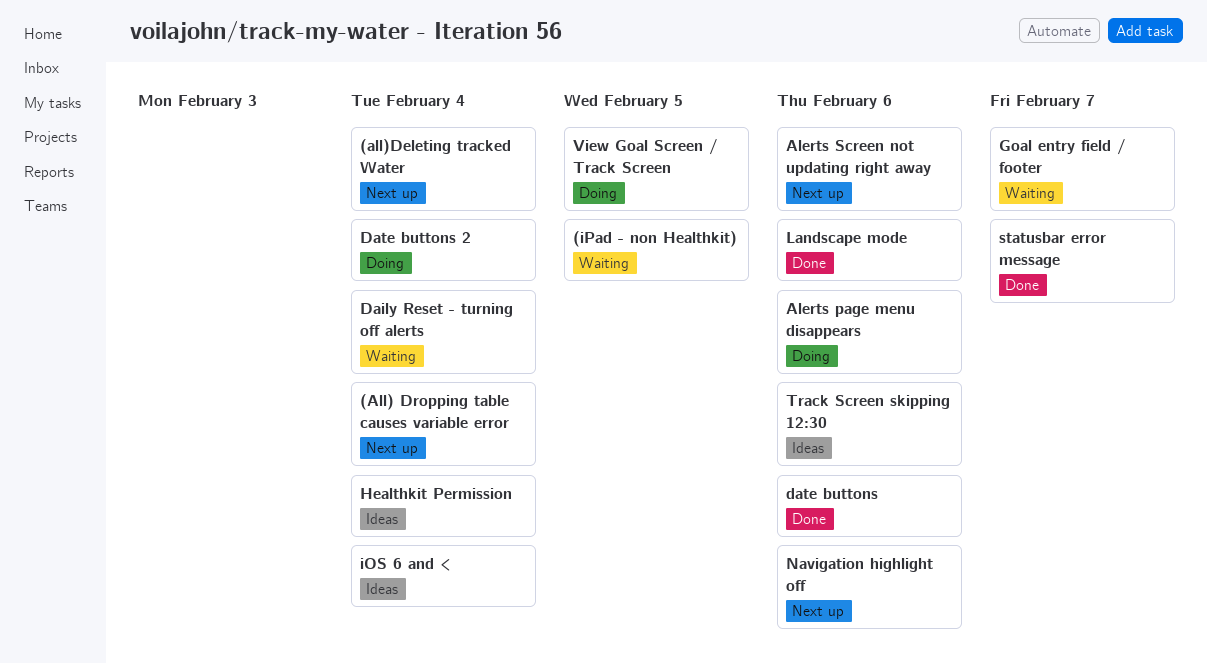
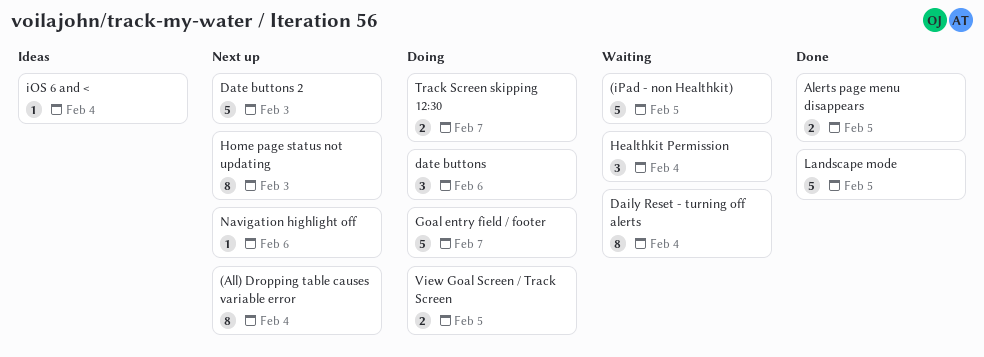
(all)Deleting tracked Water: present -> none
Alerts page menu disappears, status: Doing -> Done
Alerts page menu disappears, due: Feb 6 -> Feb 5
Alerts Screen not updating right away: present -> none
date buttons, status: Done -> Doing
Date buttons 2, status: Doing -> Next up
Date buttons 2, due: Feb 4 -> Feb 3
Goal entry field / footer, status: Waiting -> Doing
Healthkit Permission, status: Ideas -> Waiting
Home page status not updating: none -> present
Landscape mode, due: Feb 6 -> Feb 5
statusbar error message: present -> none
Track Screen skipping 12:30, status: Ideas -> Doing
Track Screen skipping 12:30, due: Feb 6 -> Feb 7

